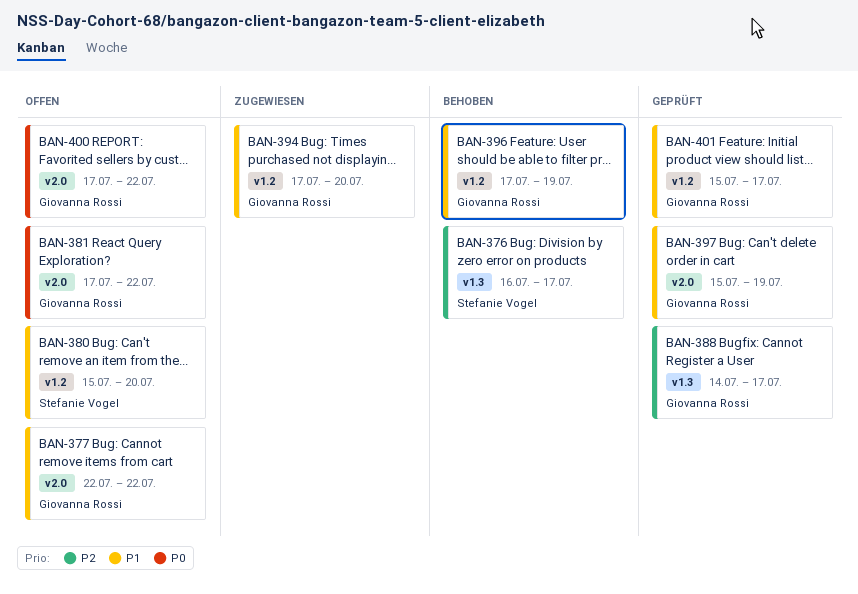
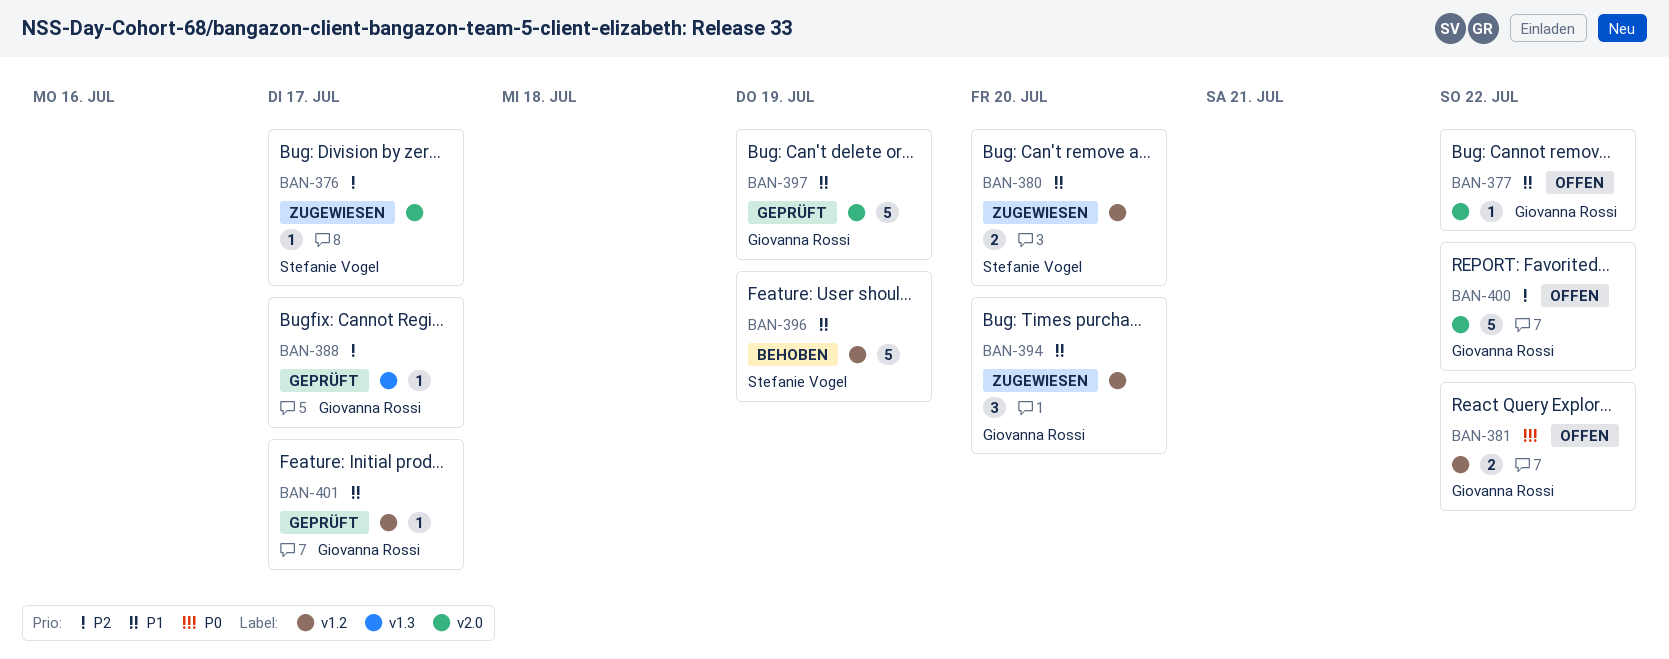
BAN-376, status: Behoben -> Zugewiesen
BAN-376, label: v1.3 -> v2.0
BAN-380, status: Offen -> Zugewiesen
BAN-381, label: v2.0 -> v1.2
BAN-396, owner: Giovanna Rossi -> Stefanie Vogel
BAN-400, priority: P0 -> P2

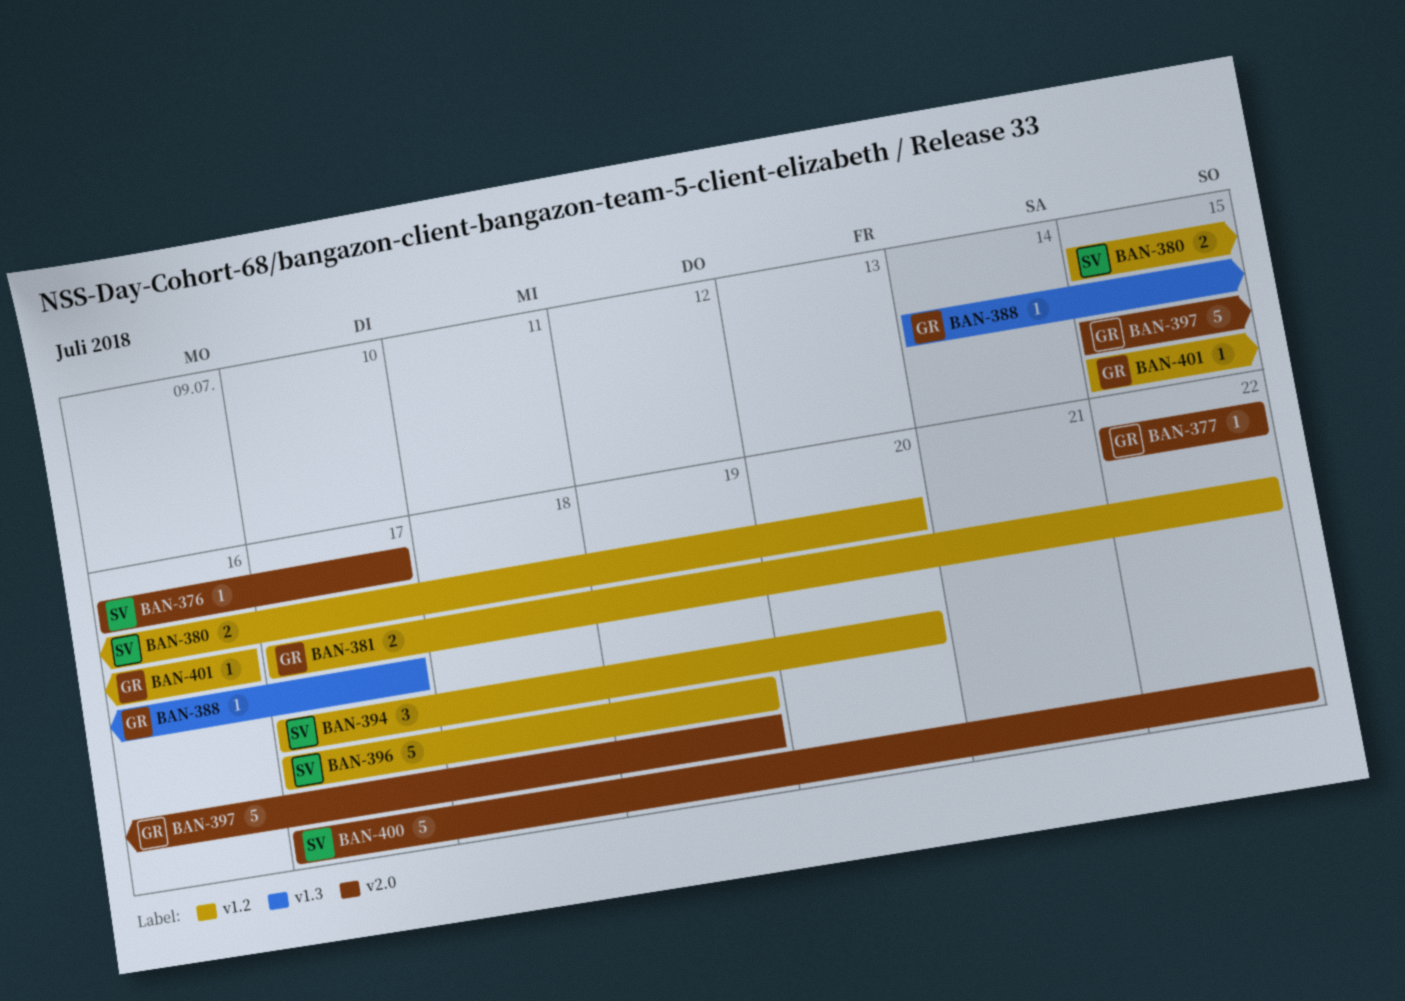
BAN-394, owner: Giovanna Rossi -> Stefanie Vogel
BAN-400, owner: Giovanna Rossi -> Stefanie Vogel
BAN-401, due: Jul 17 -> Jul 16

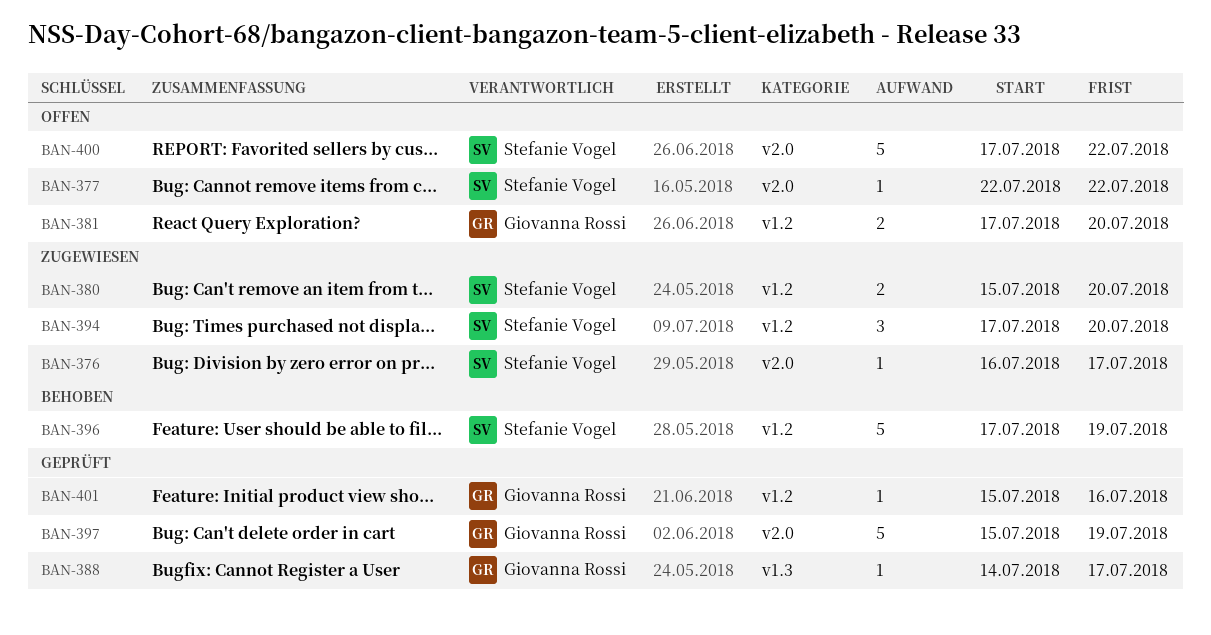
BAN-377, owner: Giovanna Rossi -> Stefanie Vogel
BAN-381, due: Jul 22 -> Jul 20

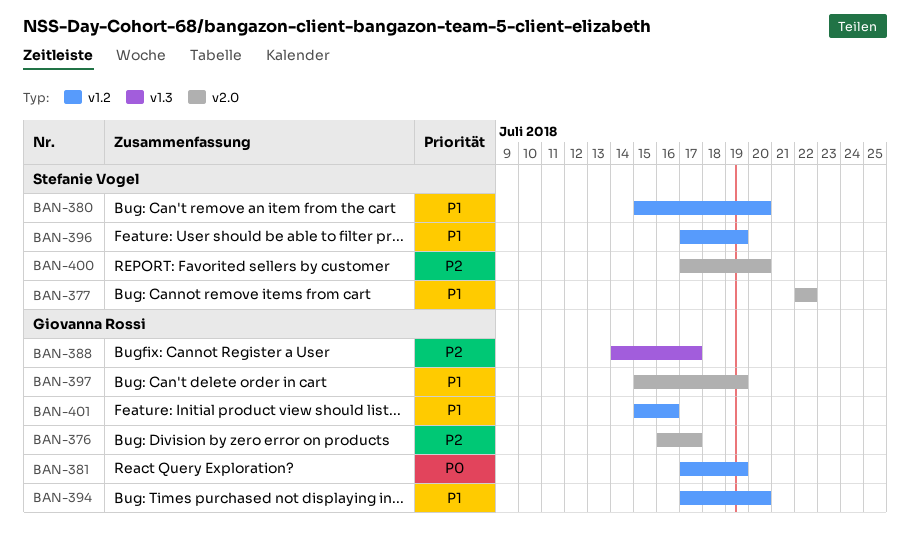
BAN-376, owner: Stefanie Vogel -> Giovanna Rossi
BAN-381, due: Jul 20 -> Jul 19
BAN-394, owner: Stefanie Vogel -> Giovanna Rossi
BAN-400, due: Jul 22 -> Jul 20

